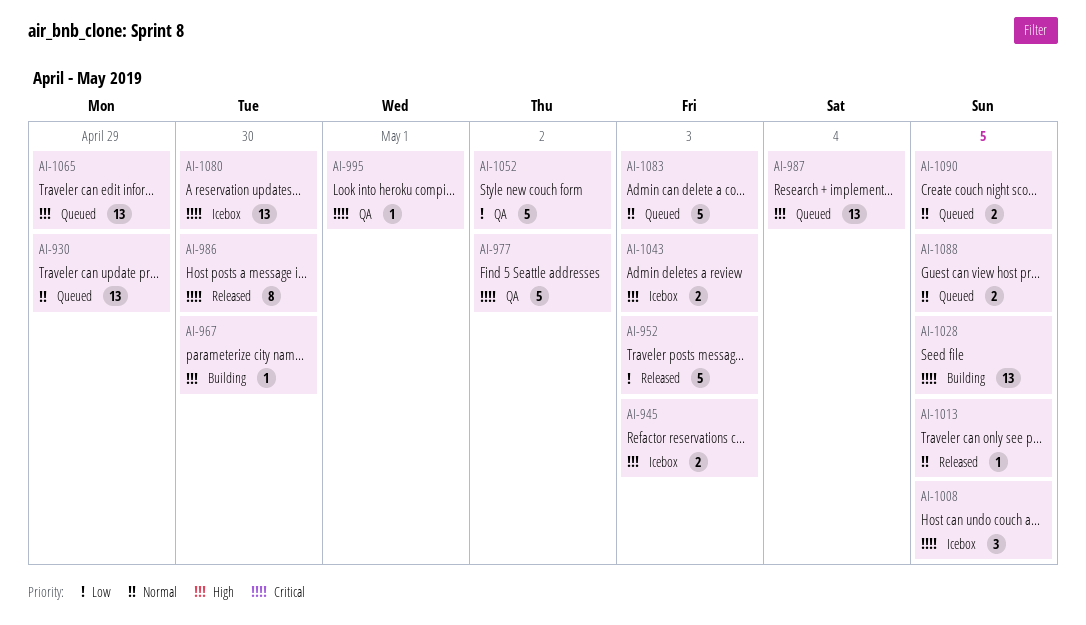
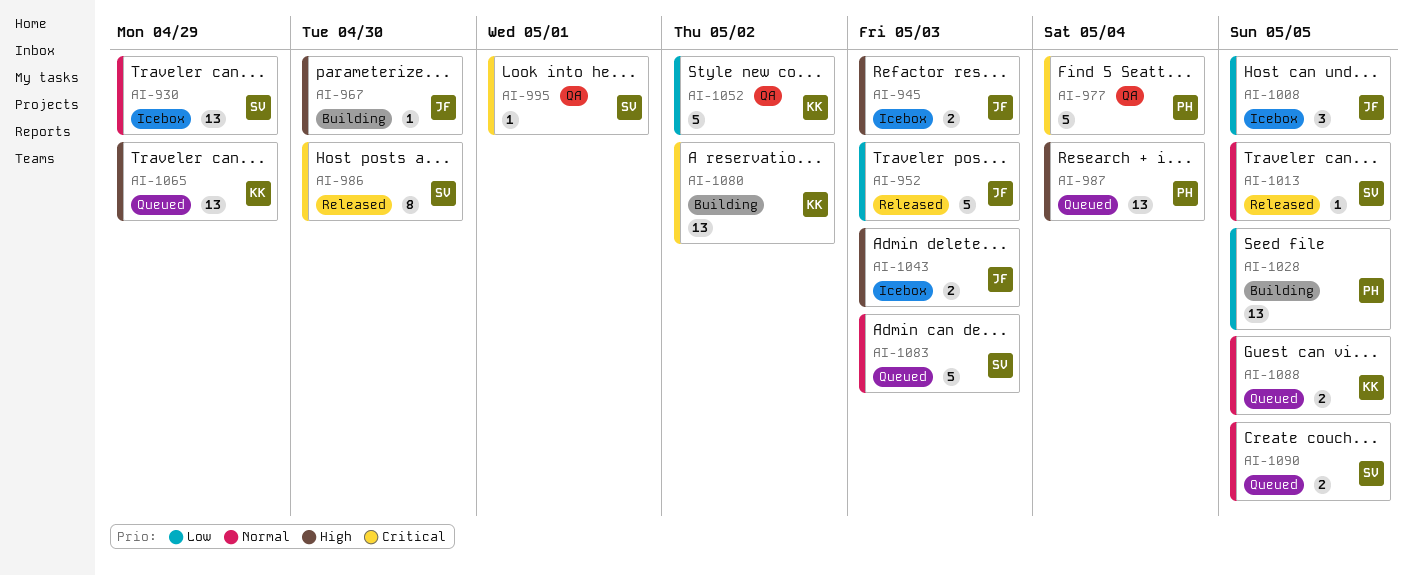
AI-930, status: Queued -> Icebox
AI-977, due: May 2 -> May 4
AI-1008, priority: Critical -> Low
AI-1028, priority: Critical -> Low
AI-1080, status: Icebox -> Building
AI-1080, due: Apr 30 -> May 2

